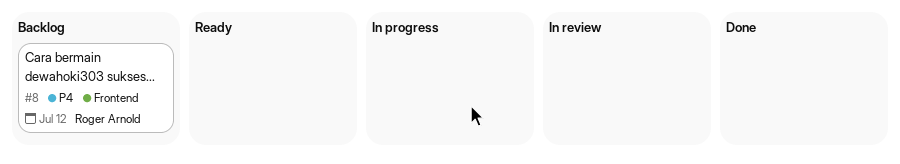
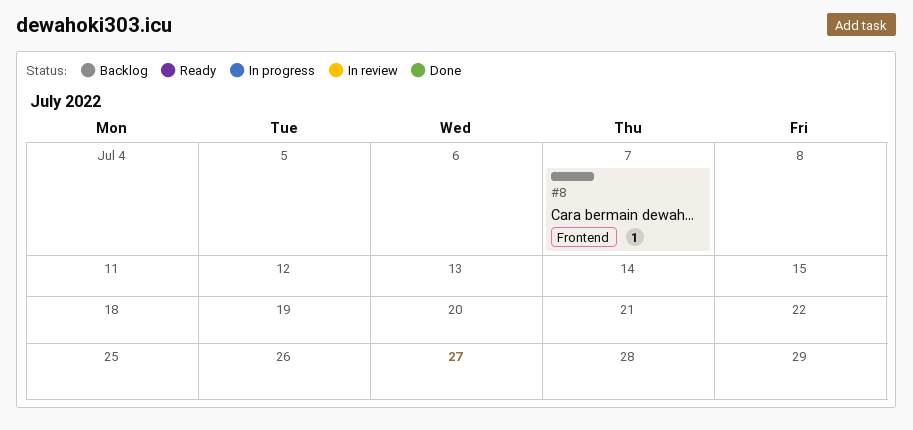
#8, due: Jul 12 -> Jul 7

